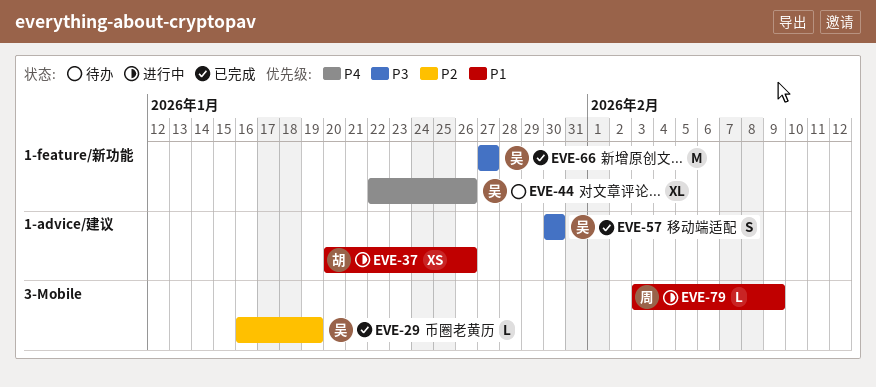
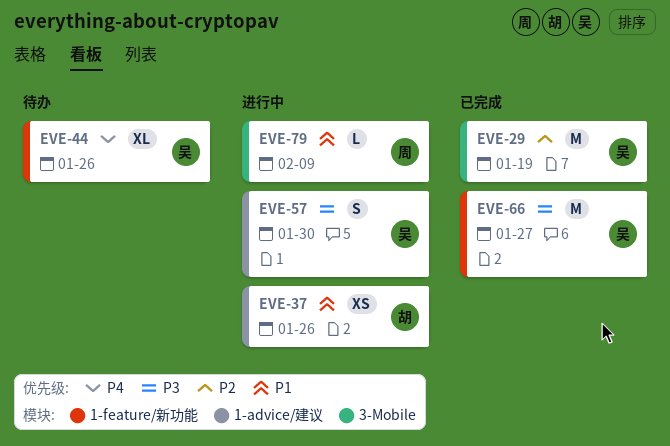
EVE-29, estimate: L -> M
EVE-57, status: 已完成 -> 进行中

